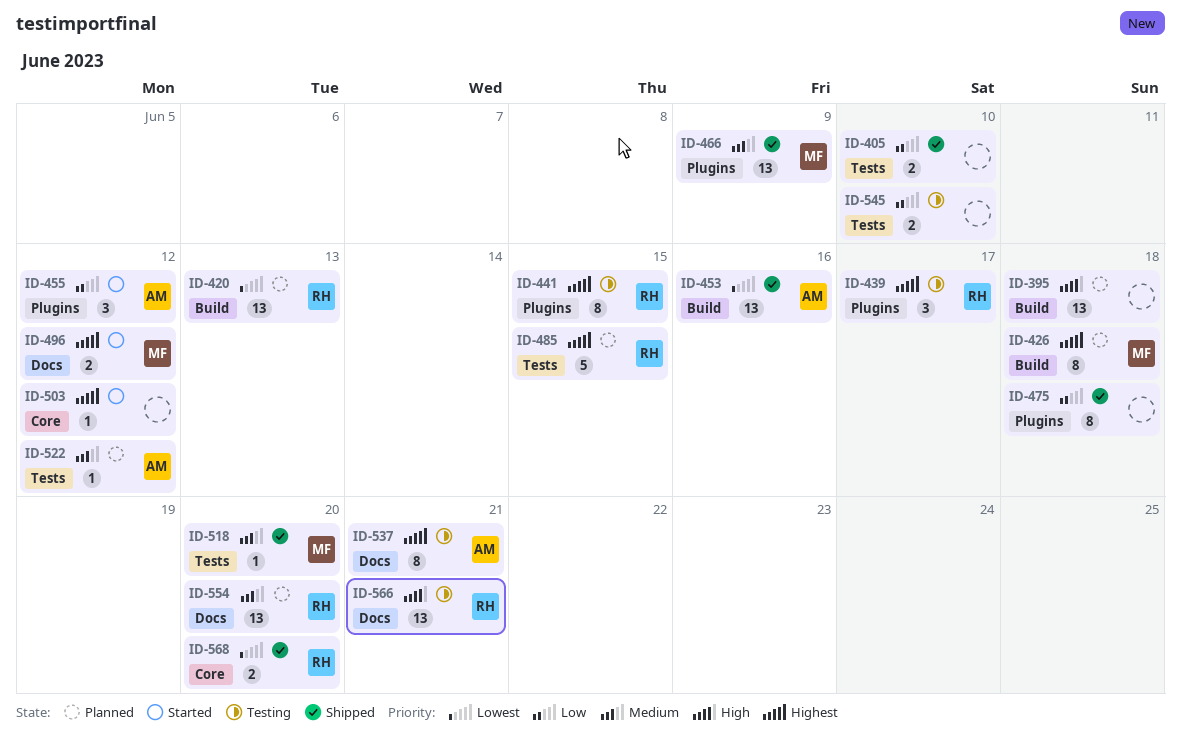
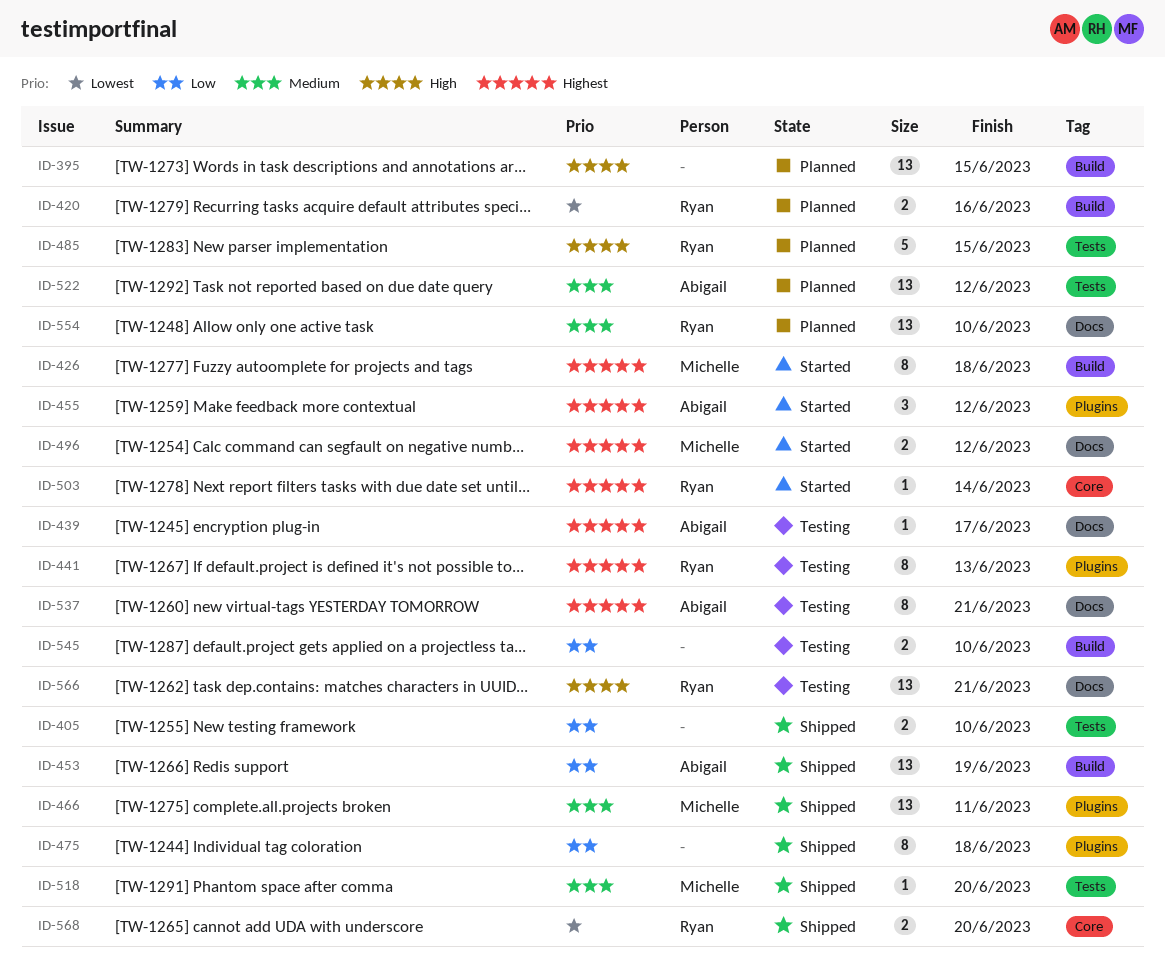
ID-395, due: Jun 18 -> Jun 15
ID-420, estimate: 13 -> 2
ID-420, due: Jun 13 -> Jun 16
ID-426, status: Planned -> Started
ID-439, owner: Ryan -> Abigail
ID-439, label: Plugins -> Docs
ID-439, estimate: 3 -> 1
ID-441, due: Jun 15 -> Jun 13
ID-453, priority: Lowest -> Low
ID-453, due: Jun 16 -> Jun 19
ID-455, priority: Low -> Highest
ID-466, due: Jun 9 -> Jun 11
ID-485, priority: Highest -> High
ID-503, owner: none -> Ryan
ID-503, due: Jun 12 -> Jun 14
ID-522, estimate: 1 -> 13
ID-545, label: Tests -> Build
ID-554, due: Jun 20 -> Jun 10

